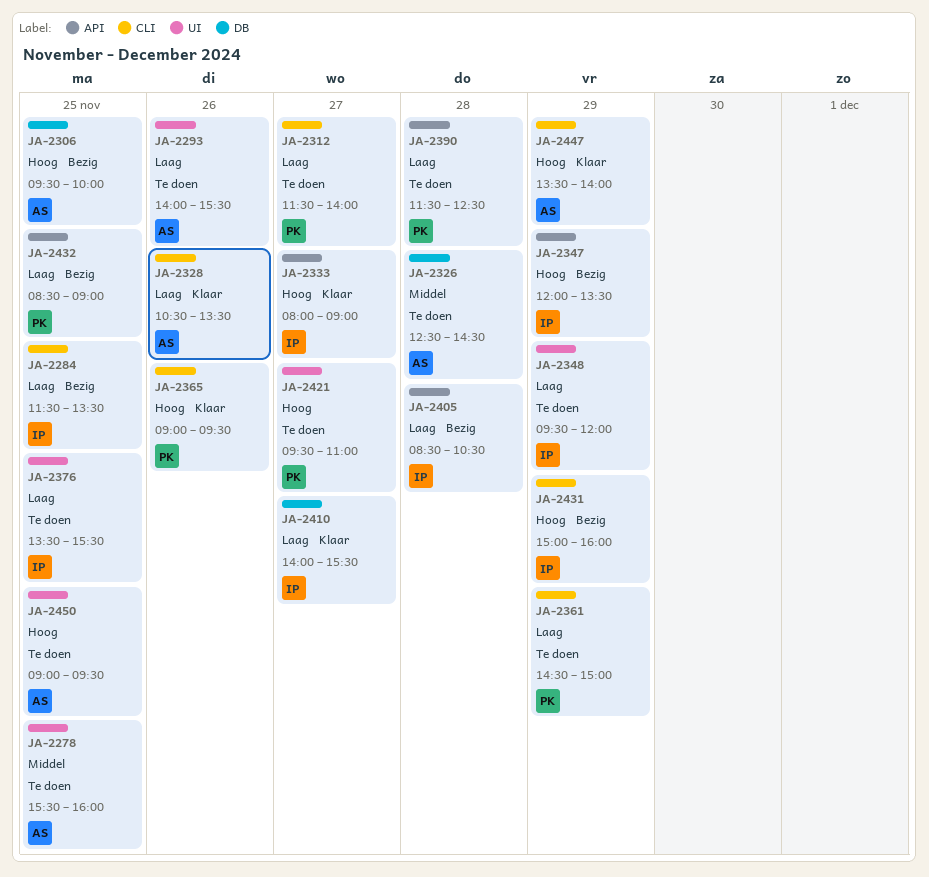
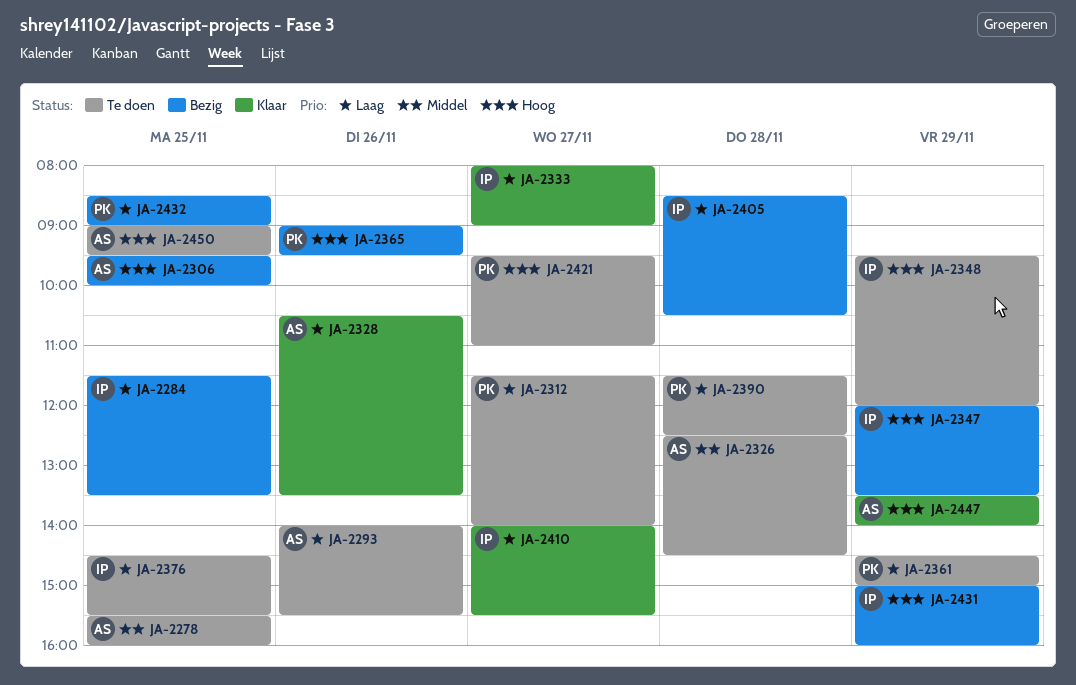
JA-2333, priority: Hoog -> Laag
JA-2348, priority: Laag -> Hoog
JA-2365, status: Klaar -> Bezig
JA-2376, begins: 13:30 -> 14:30

